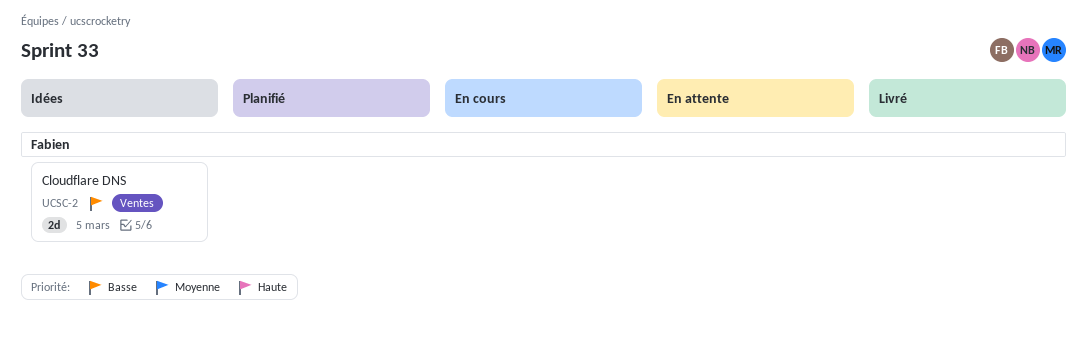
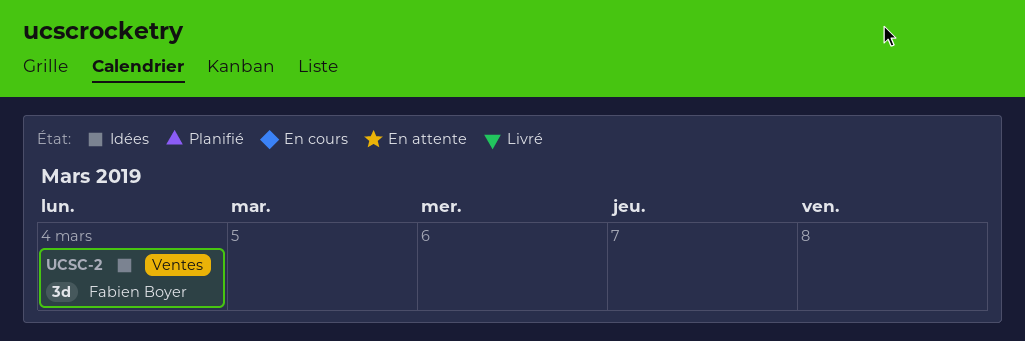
UCSC-2, estimate: 2d -> 3d
UCSC-2, due: Mar 5 -> Mar 4

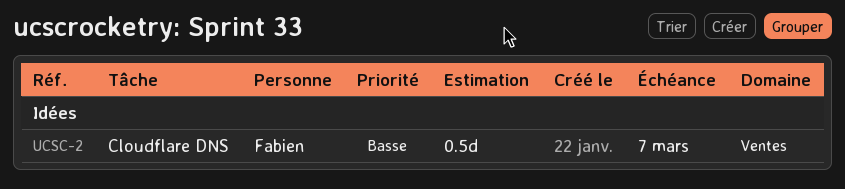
UCSC-2, estimate: 3d -> 0.5d
UCSC-2, due: Mar 4 -> Mar 7

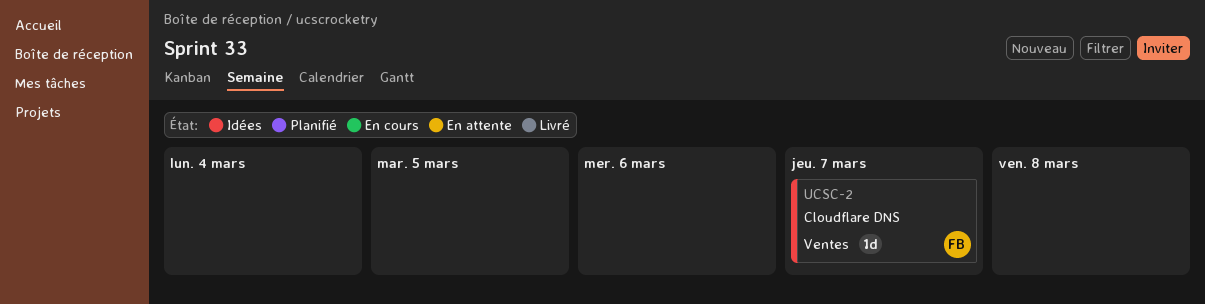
UCSC-2, estimate: 0.5d -> 1d

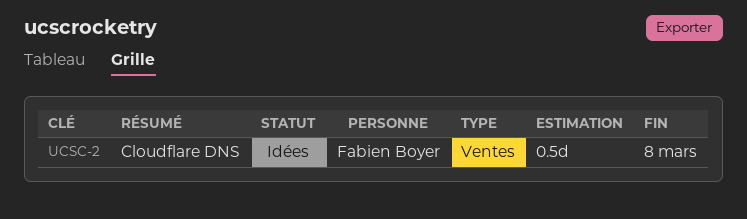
UCSC-2, estimate: 1d -> 0.5d
UCSC-2, due: Mar 7 -> Mar 8

